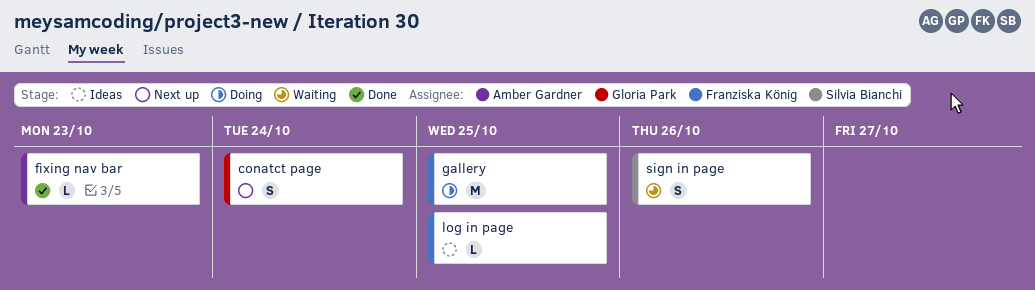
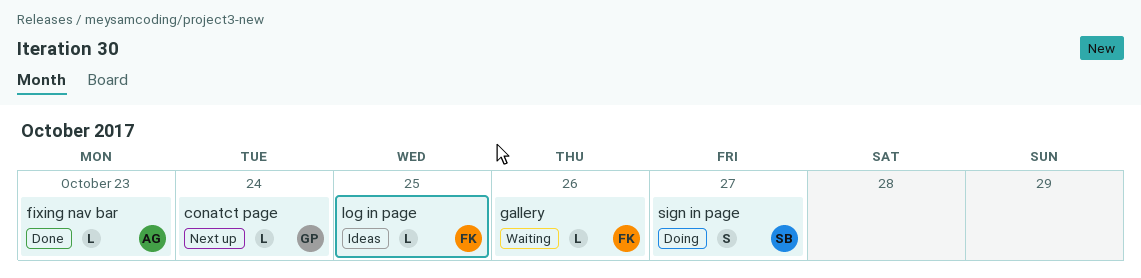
conatct page, estimate: S -> L
gallery, status: Doing -> Waiting
gallery, estimate: M -> L
gallery, due: Oct 25 -> Oct 26
sign in page, status: Waiting -> Doing
sign in page, due: Oct 26 -> Oct 27

